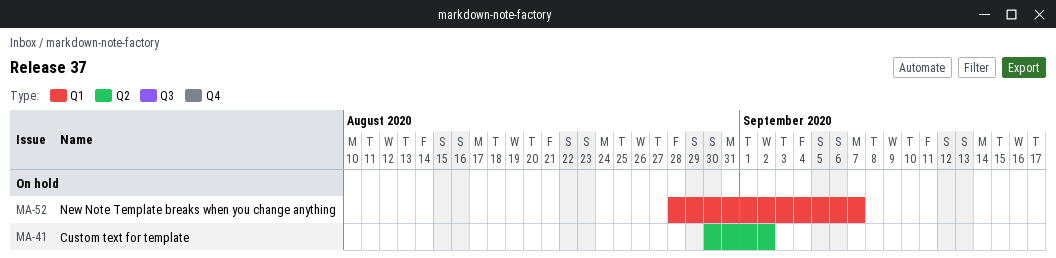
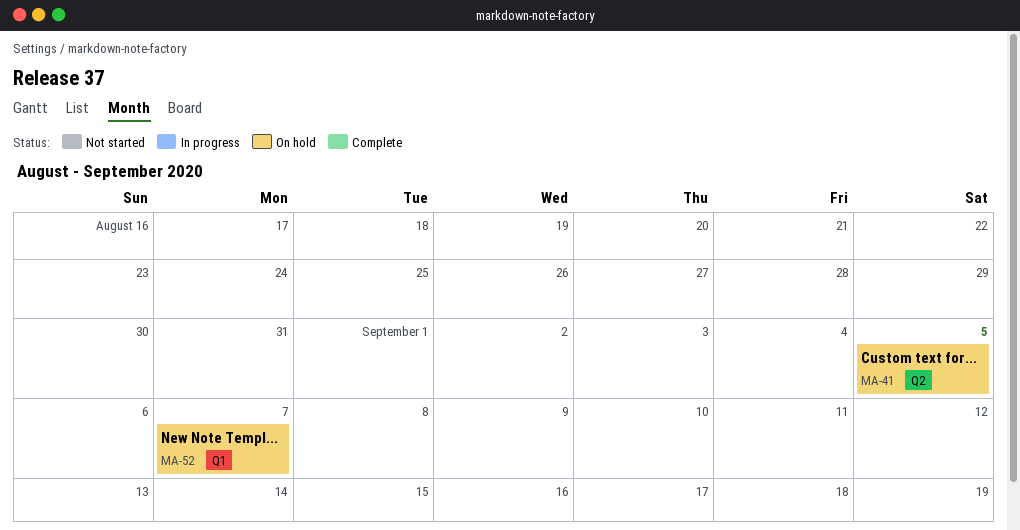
MA-41, due: Sep 2 -> Sep 5

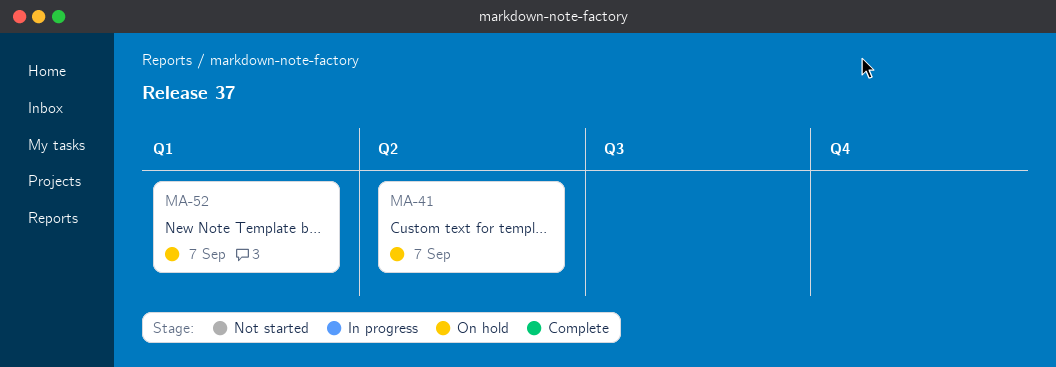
MA-41, due: Sep 5 -> Sep 7

